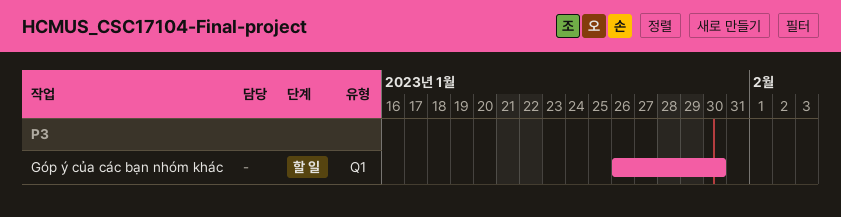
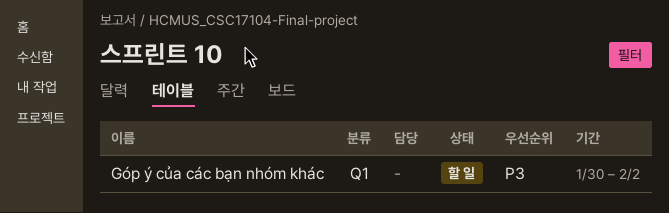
Góp ý của các bạn nhóm khác, start: Jan 26 -> Jan 30
Góp ý của các bạn nhóm khác, due: Jan 30 -> Feb 2

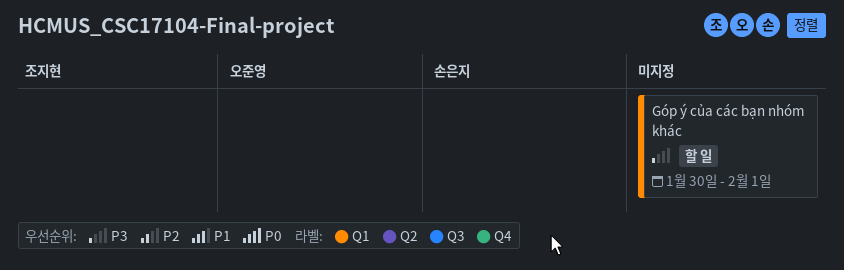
Góp ý của các bạn nhóm khác, due: Feb 2 -> Feb 1

